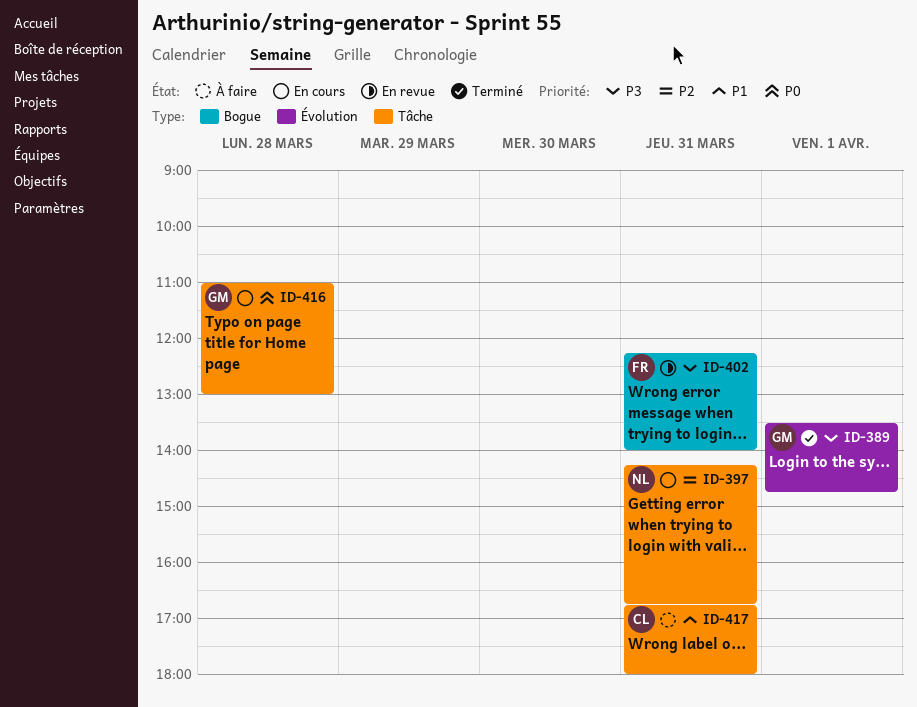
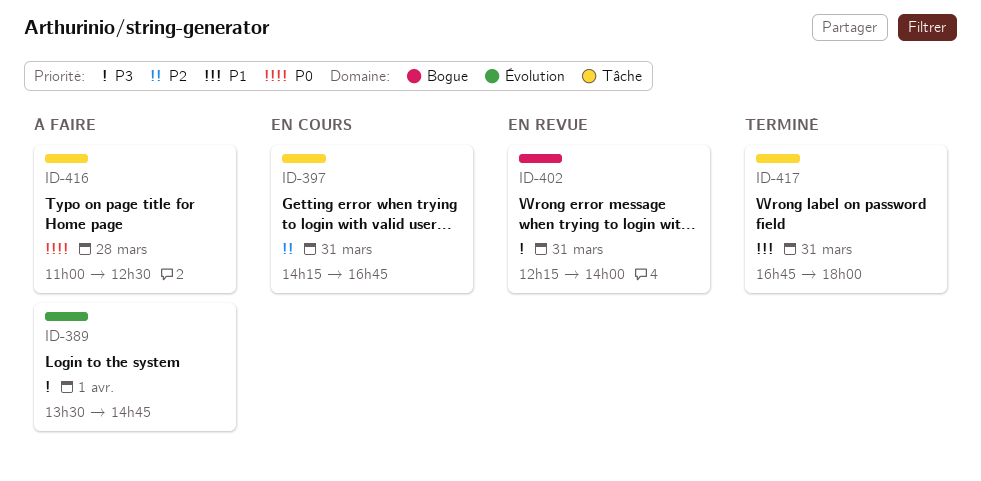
ID-389, status: Terminé -> À faire
ID-416, status: En cours -> À faire
ID-416, ends: 13:00 -> 12:30
ID-417, status: À faire -> Terminé

